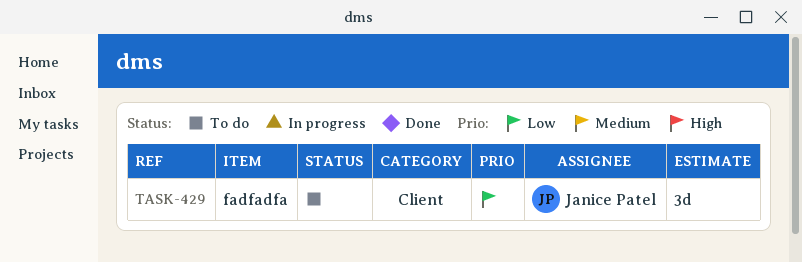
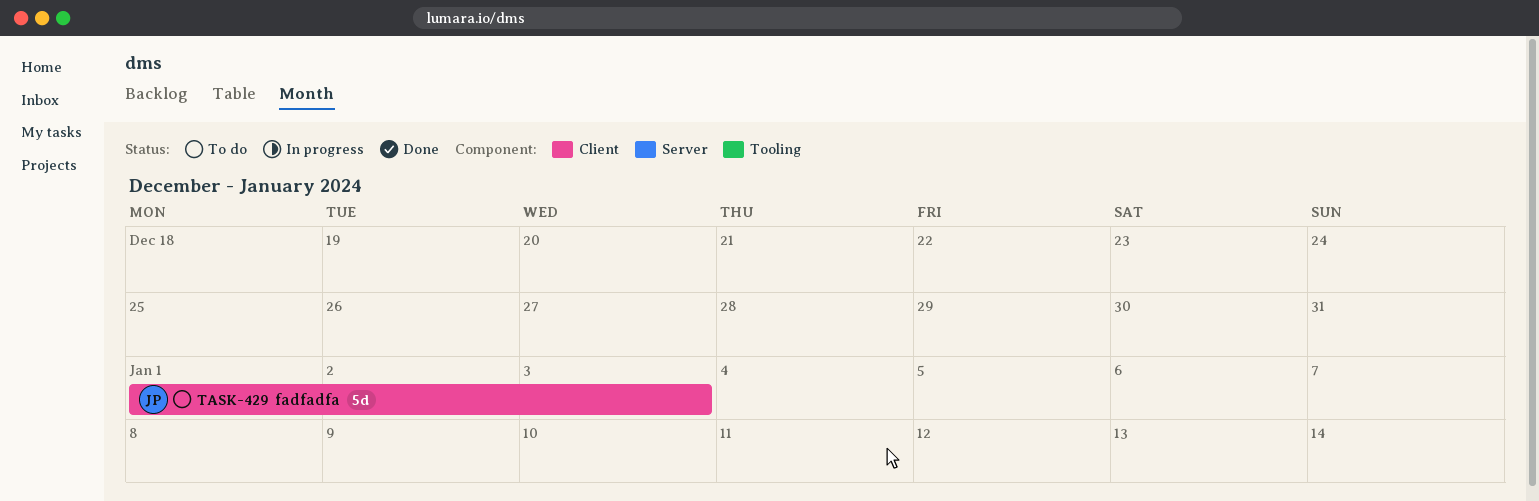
TASK-429, estimate: 3d -> 5d

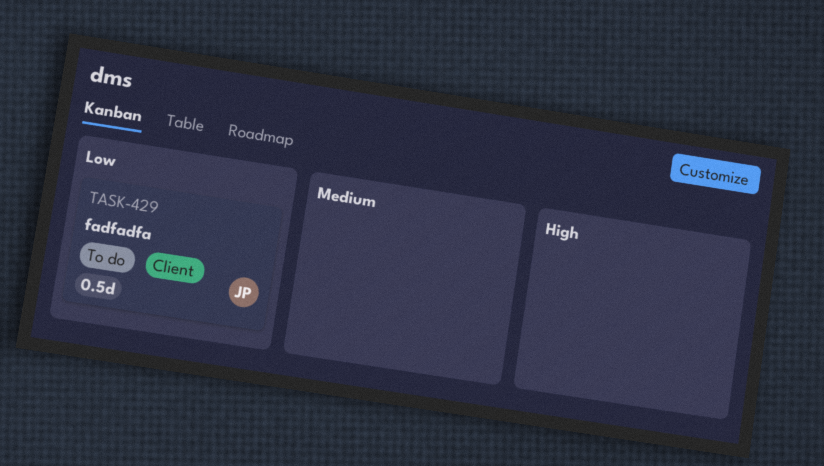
TASK-429, estimate: 5d -> 0.5d

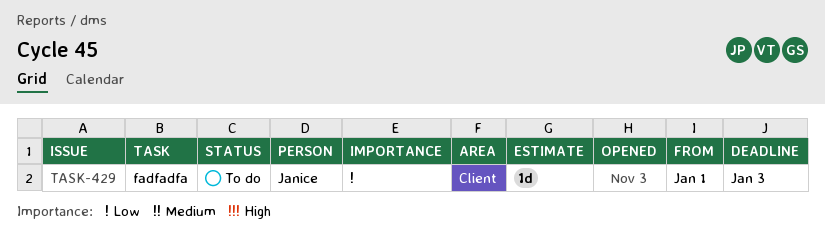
TASK-429, estimate: 0.5d -> 1d

